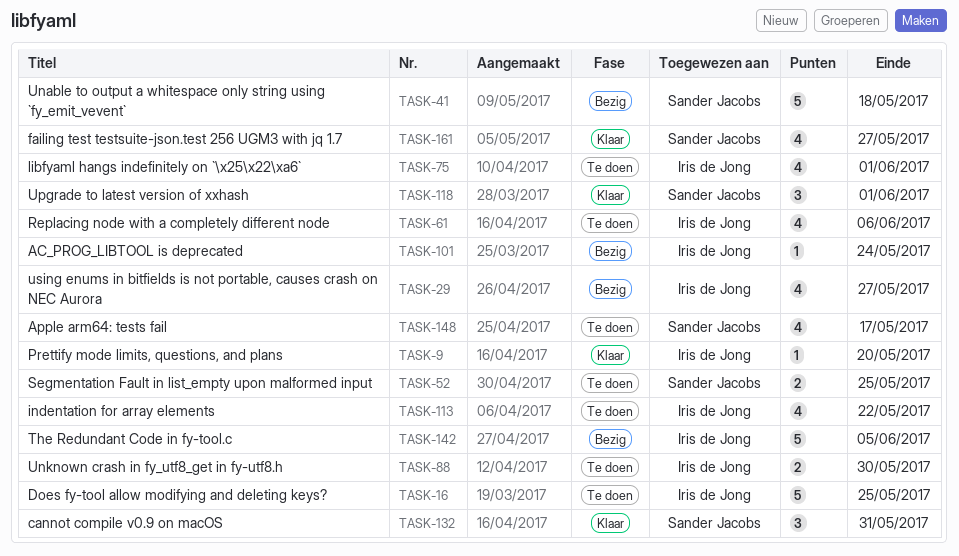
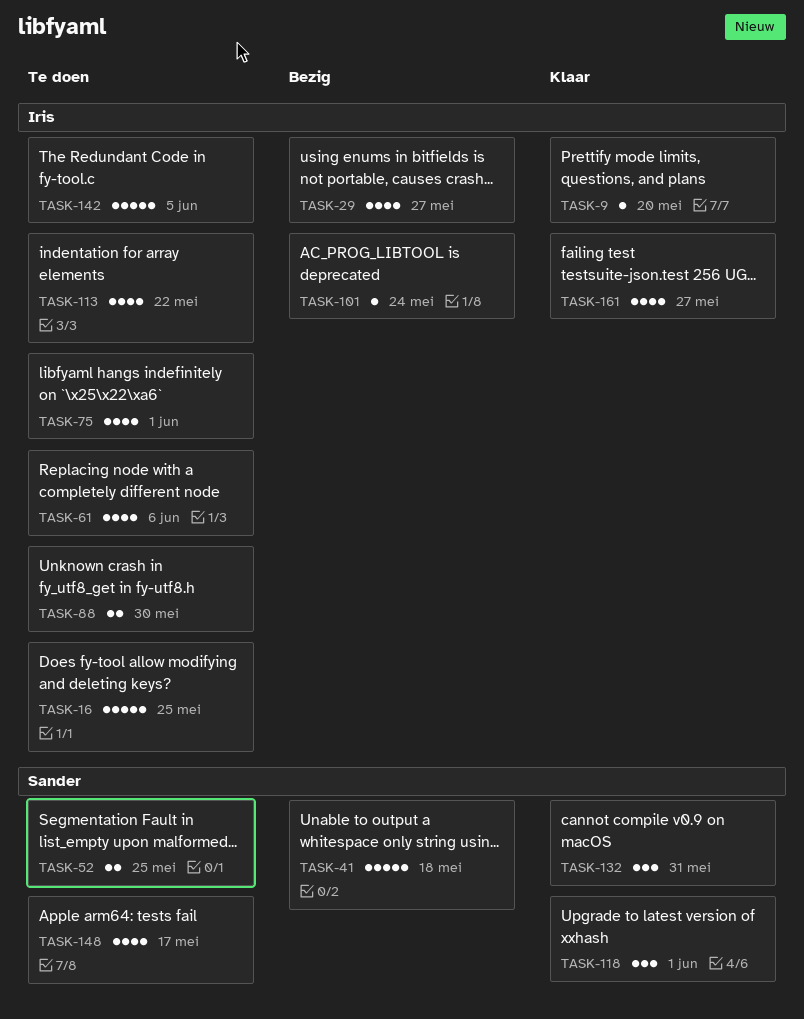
TASK-142, status: Bezig -> Te doen
TASK-161, owner: Sander Jacobs -> Iris de Jong

